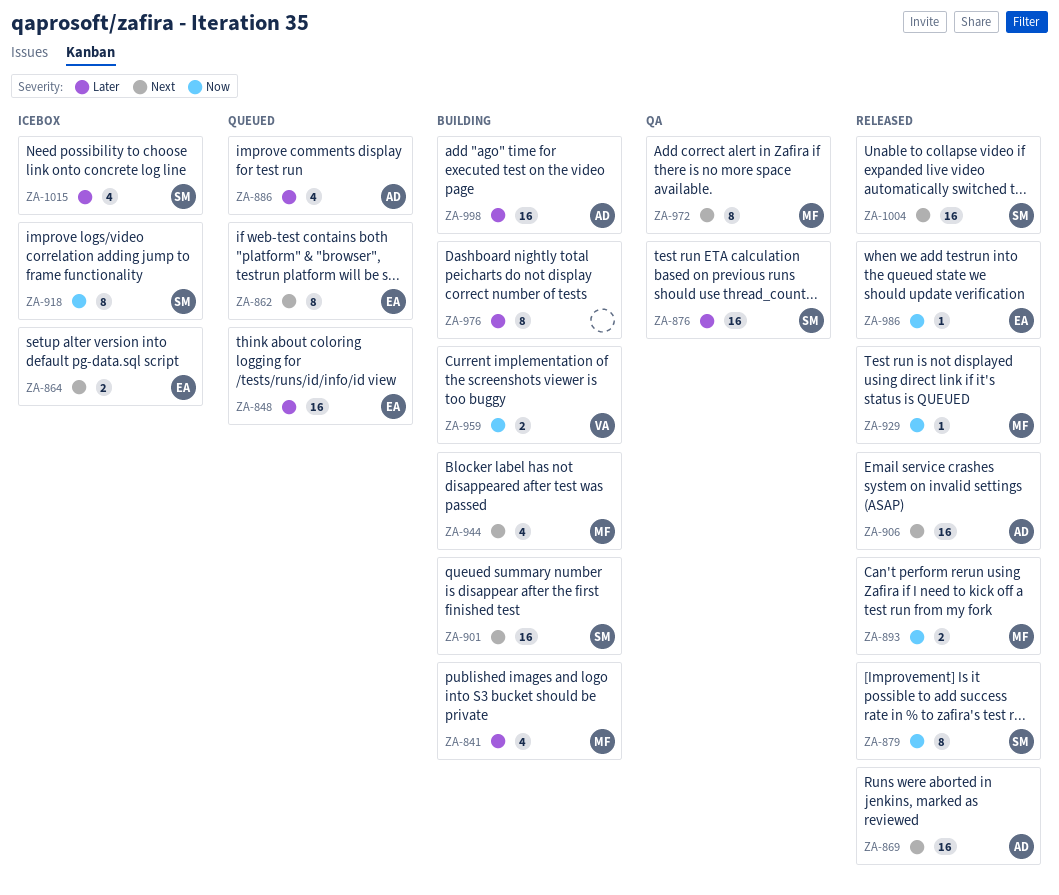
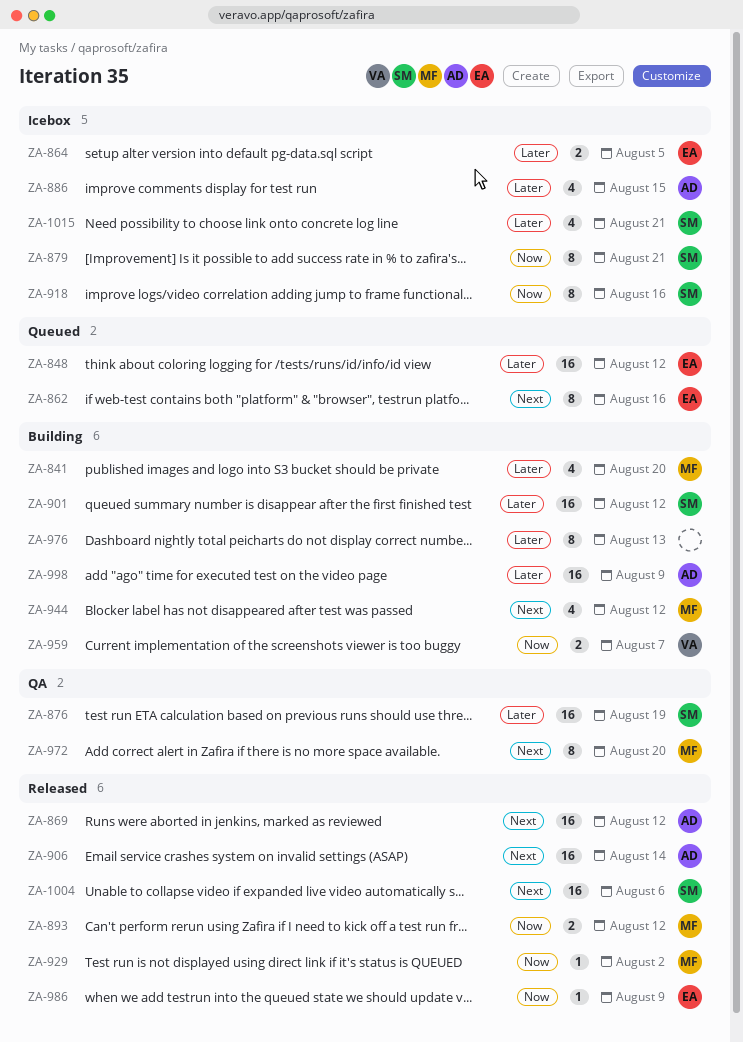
ZA-864, priority: Next -> Later
ZA-879, status: Released -> Icebox
ZA-886, status: Queued -> Icebox
ZA-901, priority: Next -> Later

